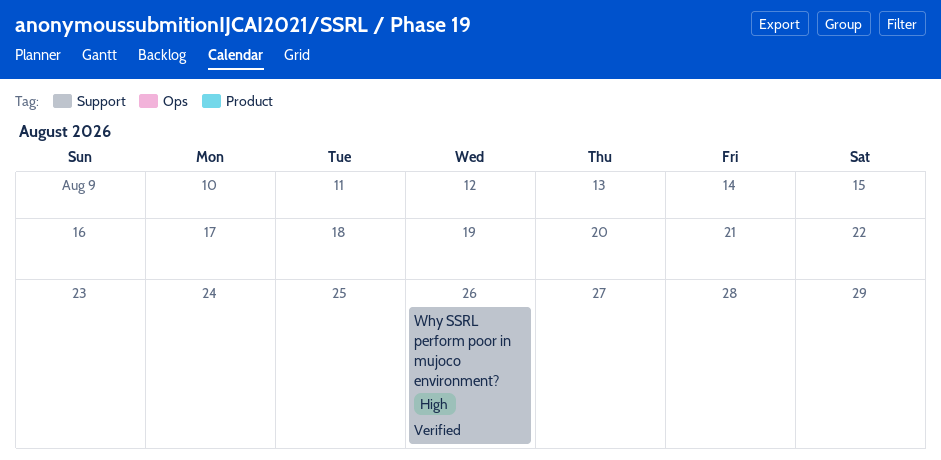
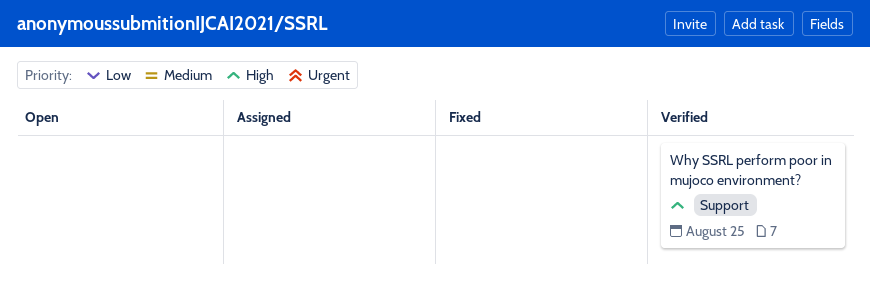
Why SSRL perform poor in mujoco environment?, due: Aug 26 -> Aug 25

